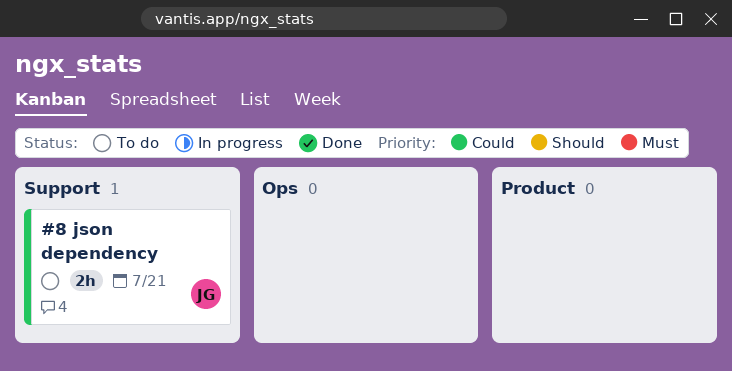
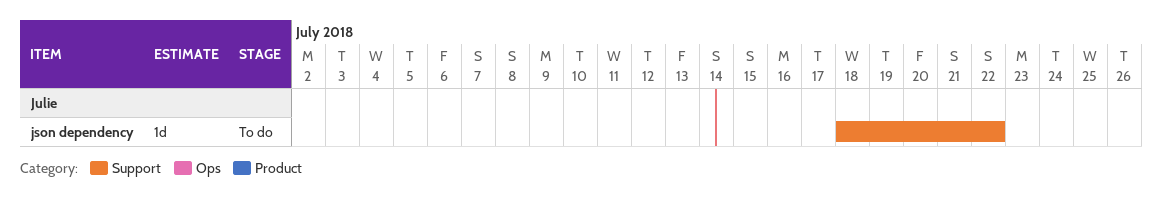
json dependency, estimate: 2h -> 1d
json dependency, due: Jul 21 -> Jul 22

